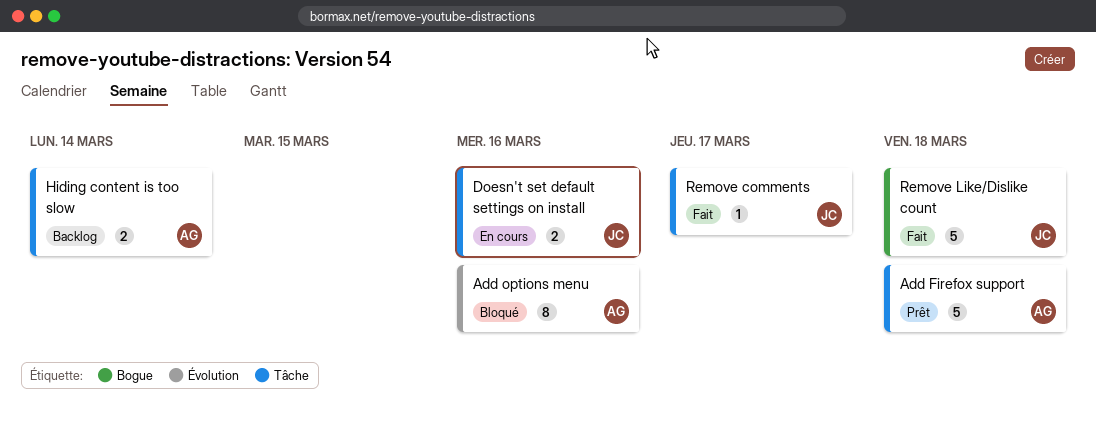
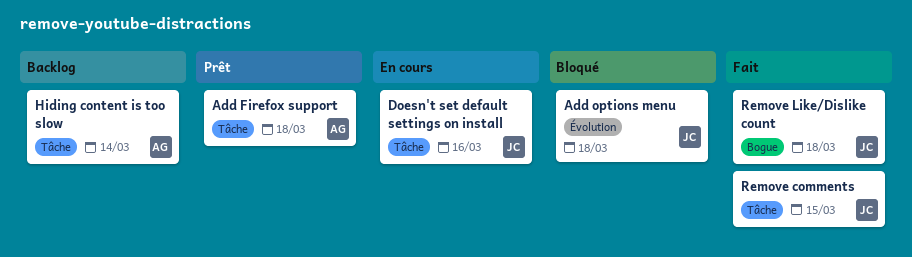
Add options menu, owner: AG -> JC
Add options menu, due: Mar 16 -> Mar 18
Remove comments, due: Mar 17 -> Mar 15

